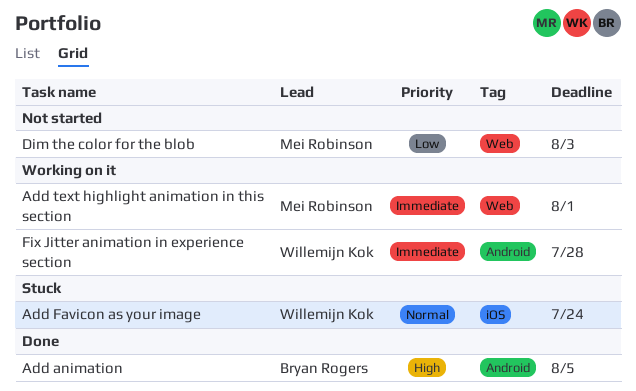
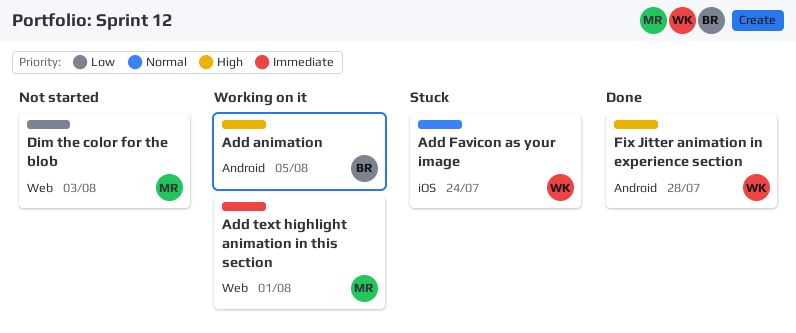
Add animation, status: Done -> Working on it
Fix Jitter animation in experience section, status: Working on it -> Done
Fix Jitter animation in experience section, priority: Immediate -> High

